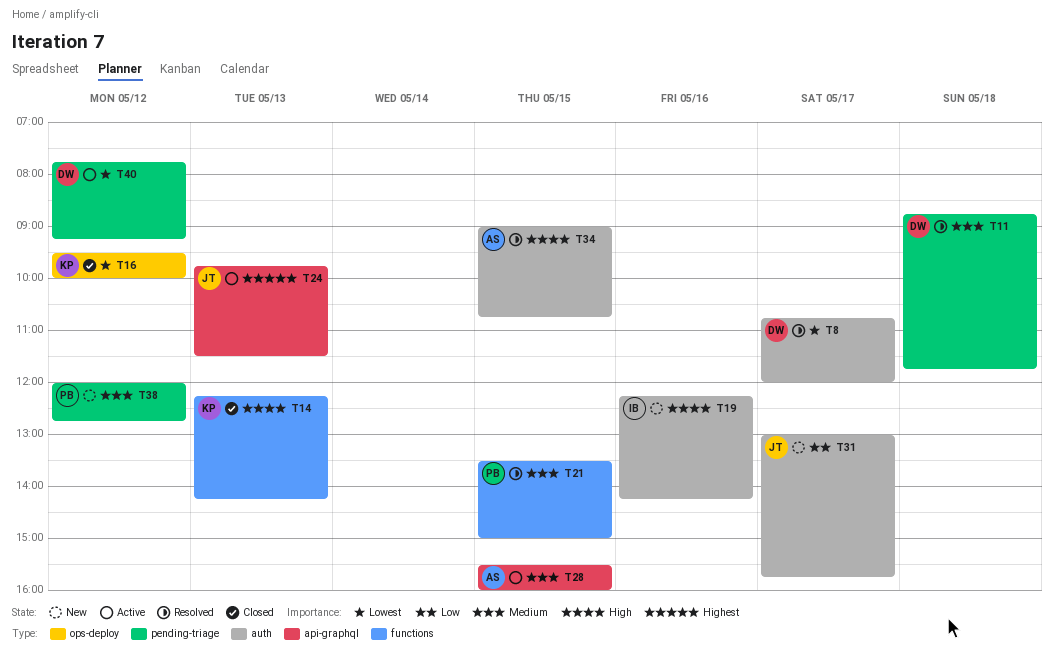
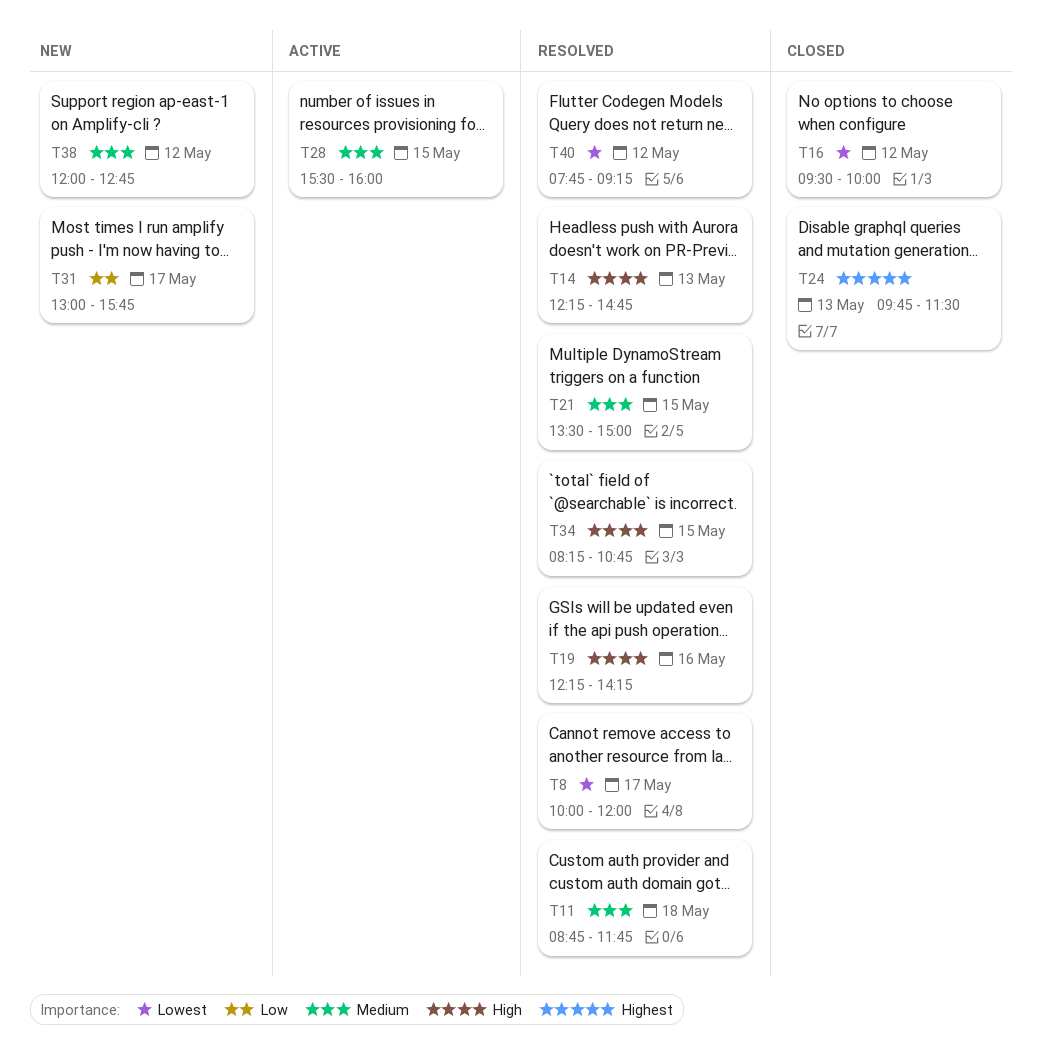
T8, begins: 10:45 -> 10:00
T14, status: Closed -> Resolved
T14, ends: 14:15 -> 14:45
T19, status: New -> Resolved
T24, status: Active -> Closed
T34, begins: 09:00 -> 08:15
T40, status: Active -> Resolved

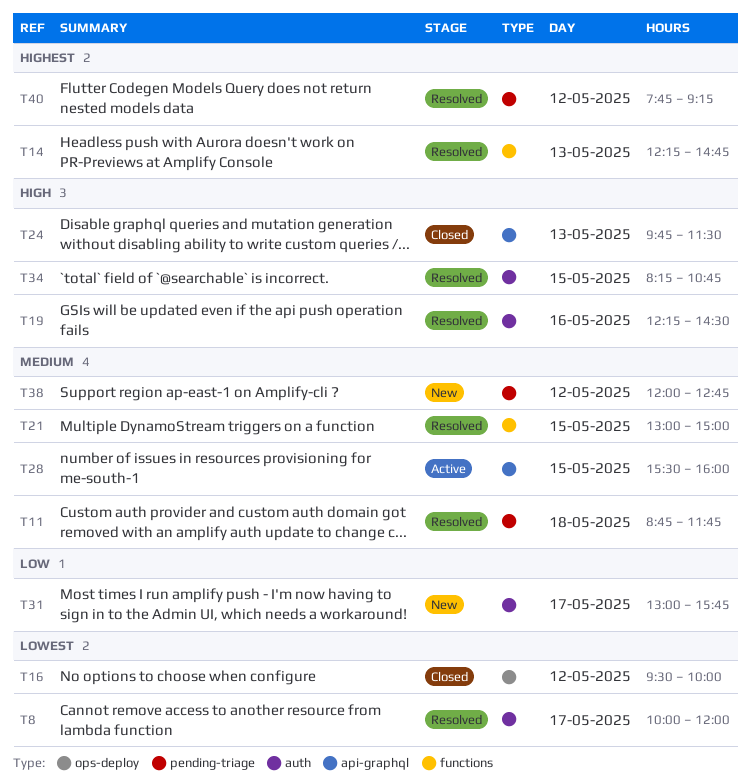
T14, priority: High -> Highest
T19, ends: 14:15 -> 14:30
T21, begins: 13:30 -> 13:00
T24, priority: Highest -> High
T40, priority: Lowest -> Highest

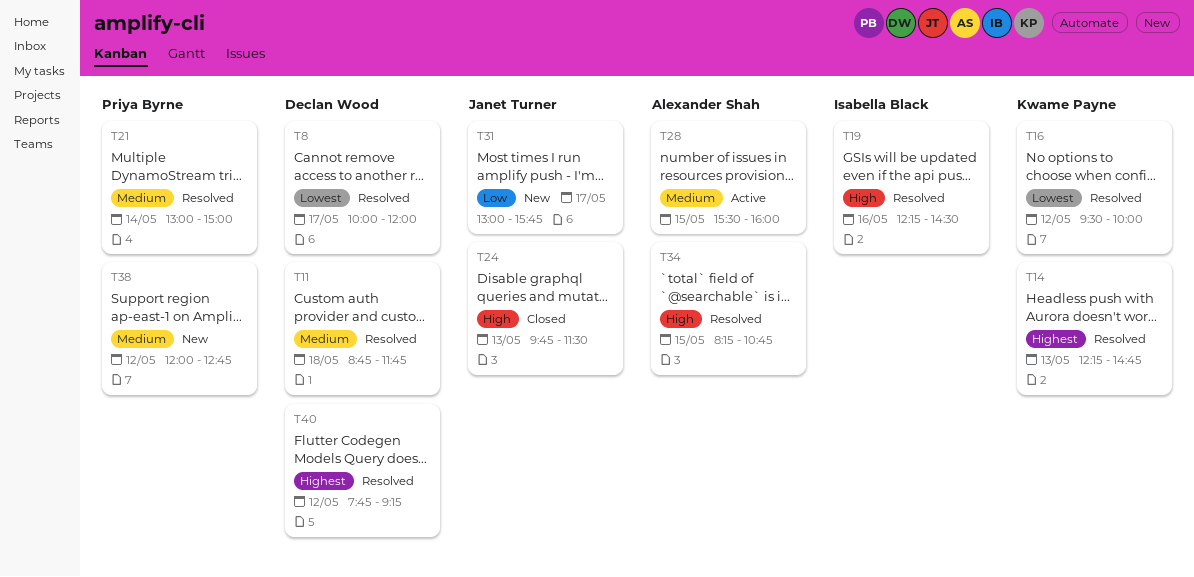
T16, status: Closed -> Resolved
T21, day: May 15 -> May 14

